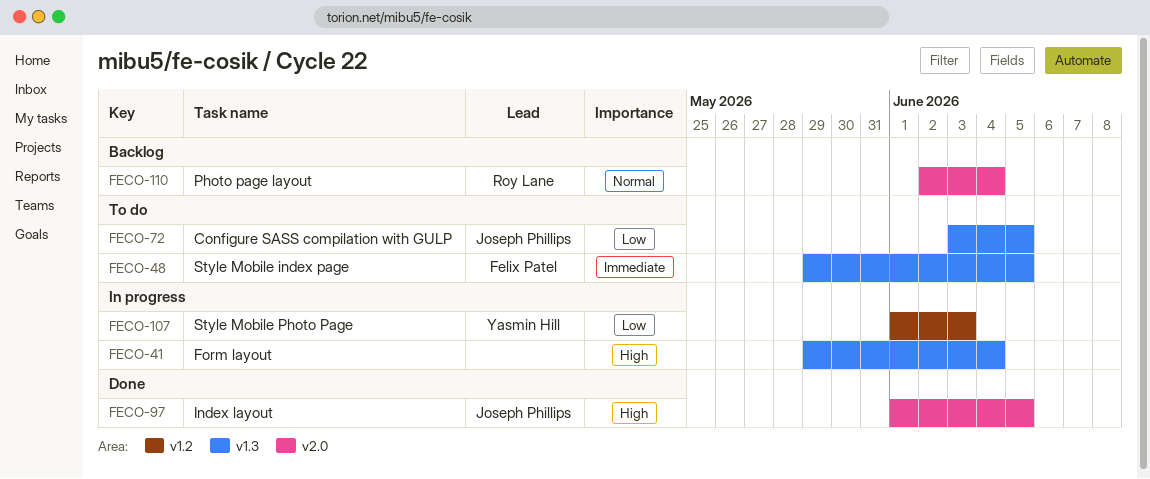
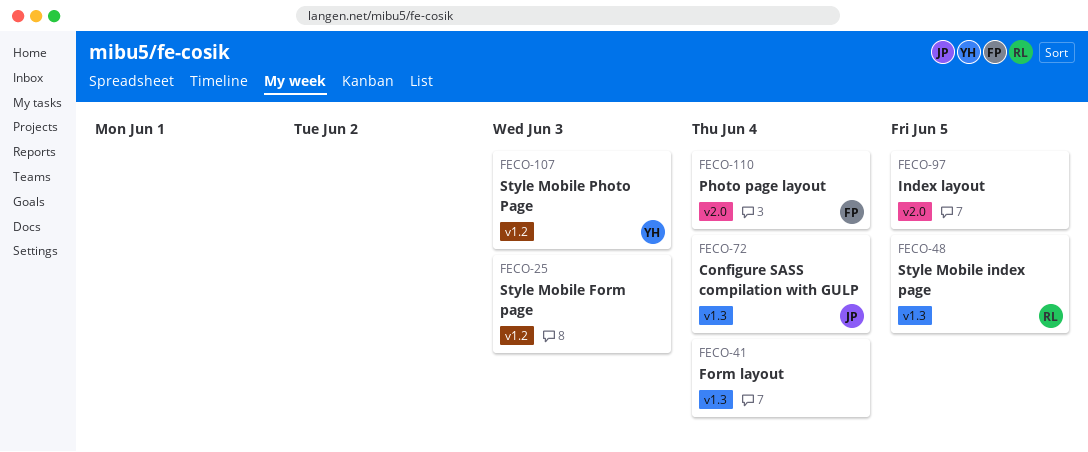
FECO-25: none -> present
FECO-48, owner: Felix Patel -> Roy Lane
FECO-72, due: Jun 5 -> Jun 4
FECO-97, owner: Joseph Phillips -> none
FECO-110, owner: Roy Lane -> Felix Patel

